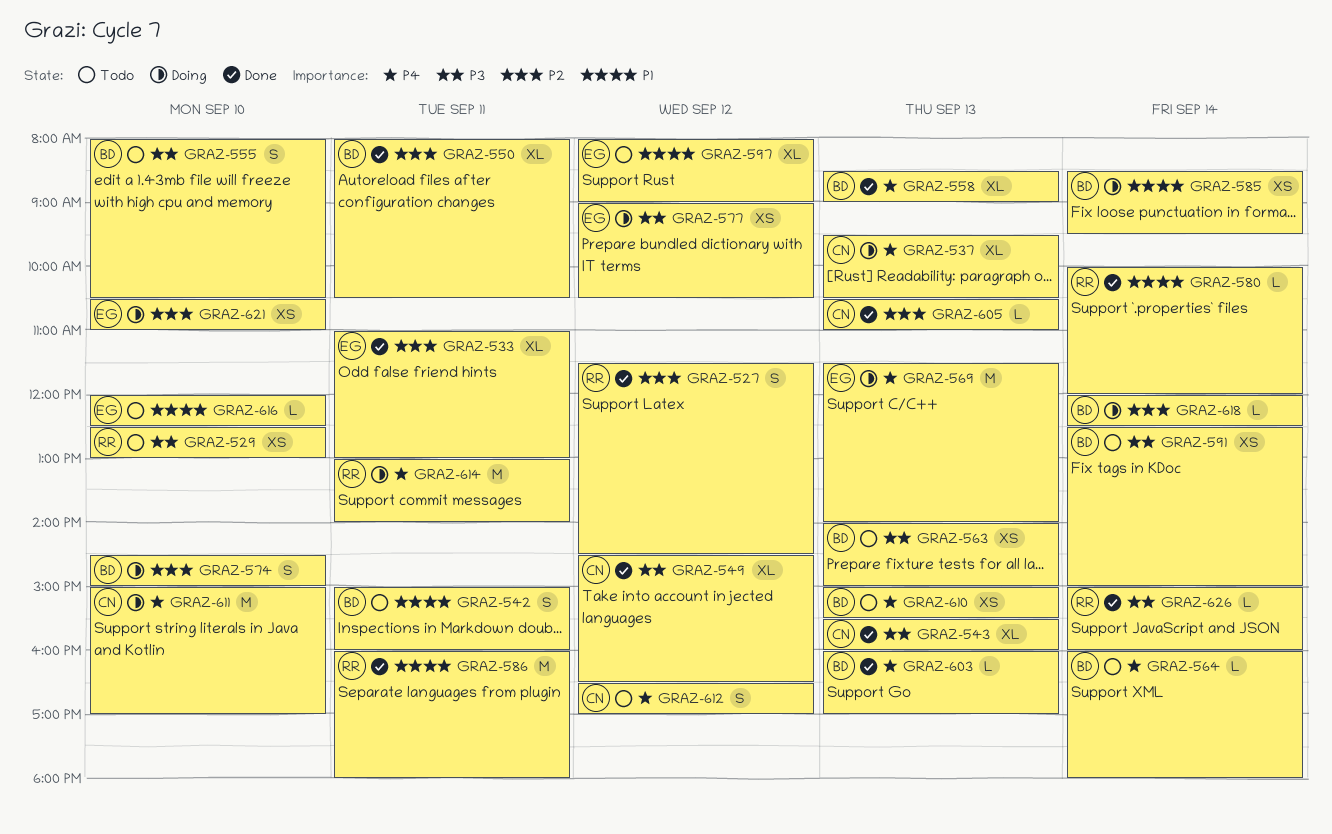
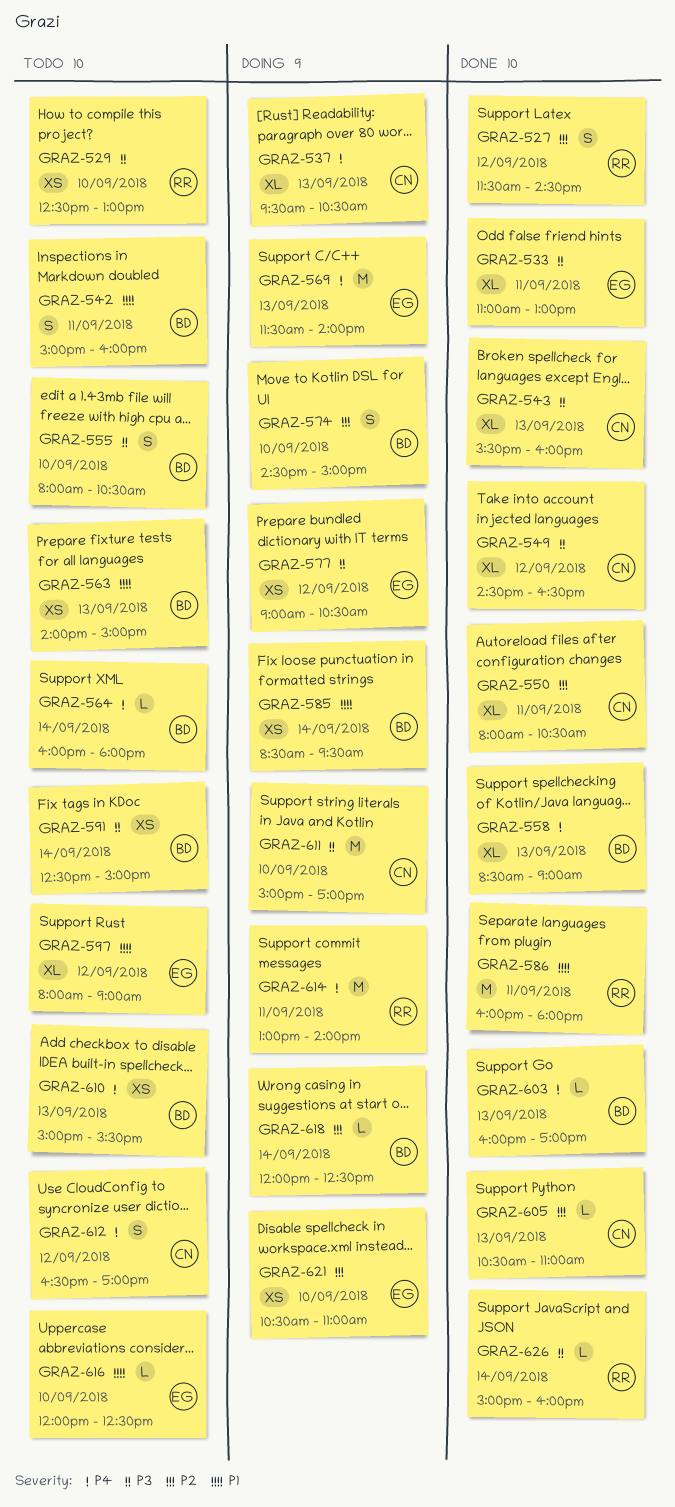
GRAZ-533, priority: P2 -> P3
GRAZ-550, owner: BD -> CN
GRAZ-563, priority: P3 -> P1
GRAZ-580: present -> none
GRAZ-611, priority: P4 -> P3

